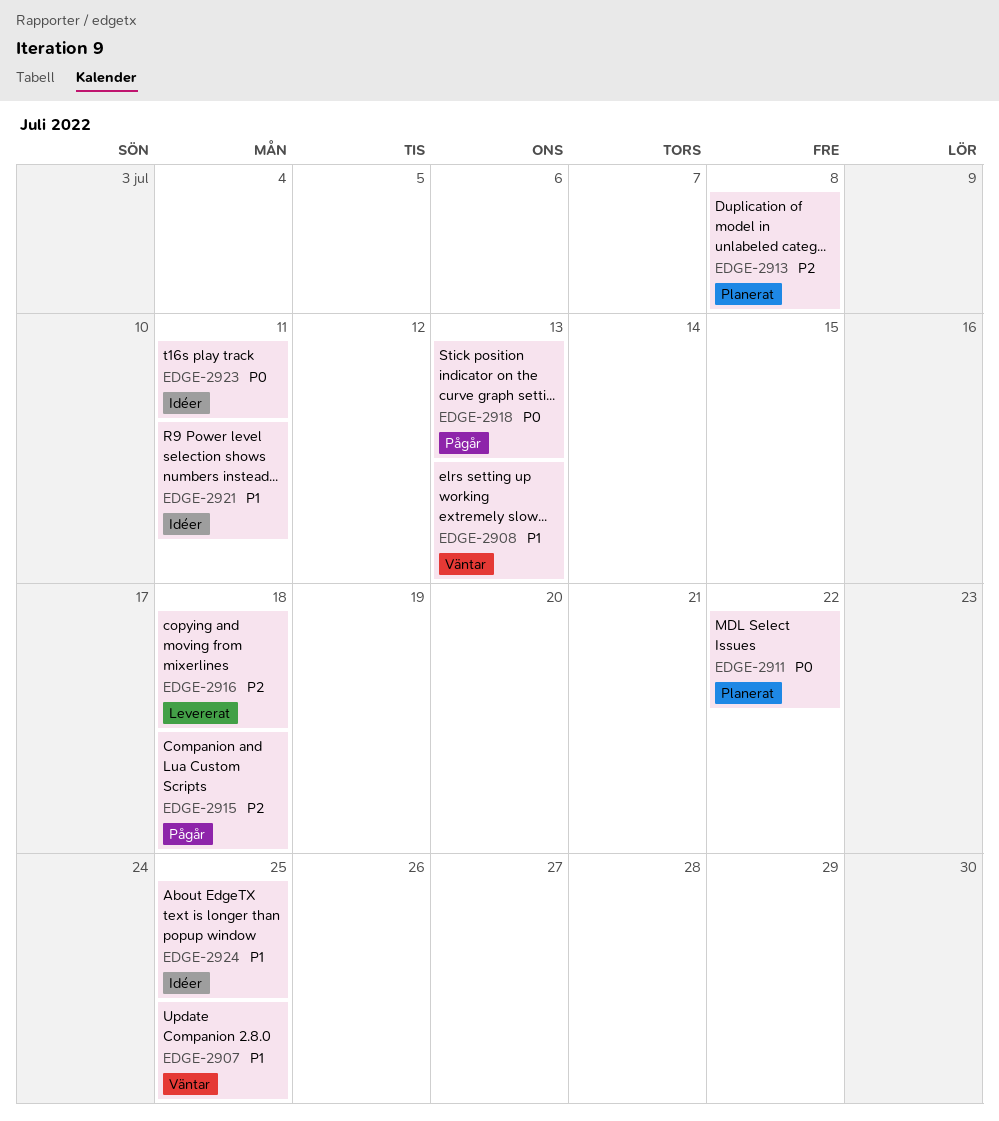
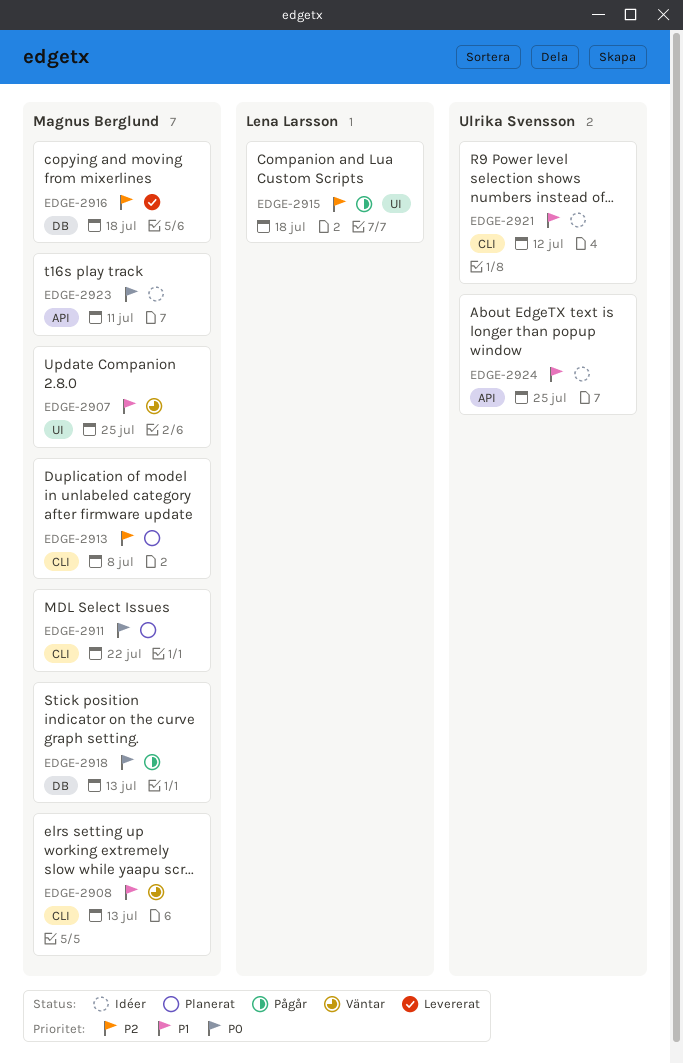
EDGE-2921, due: Jul 11 -> Jul 12

